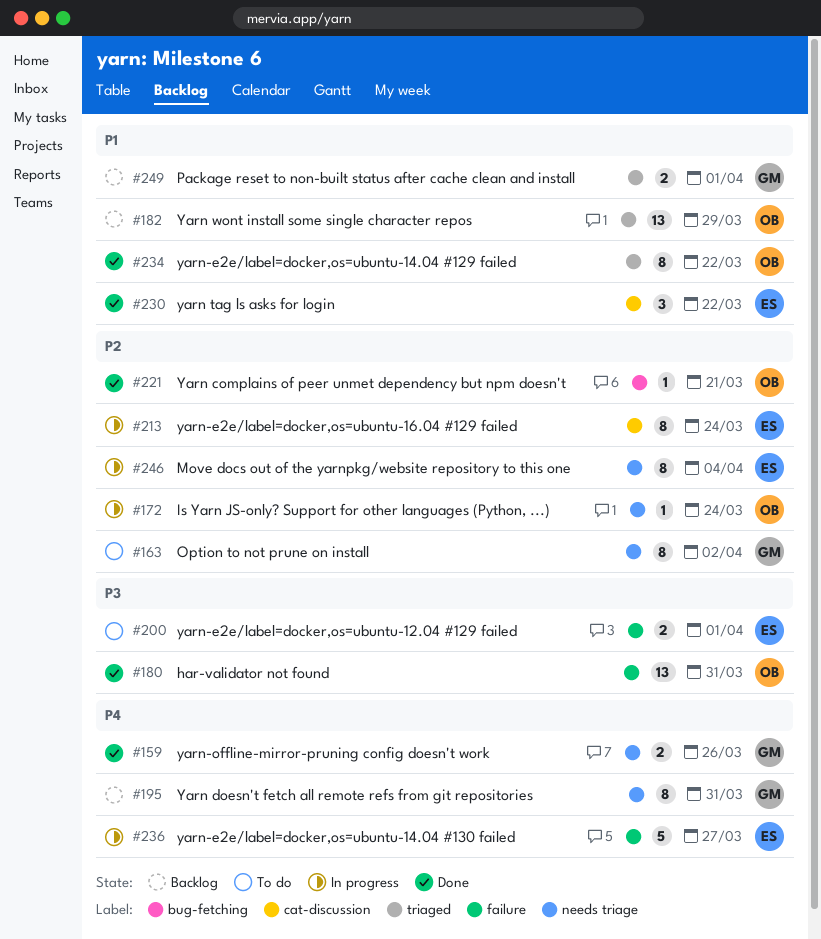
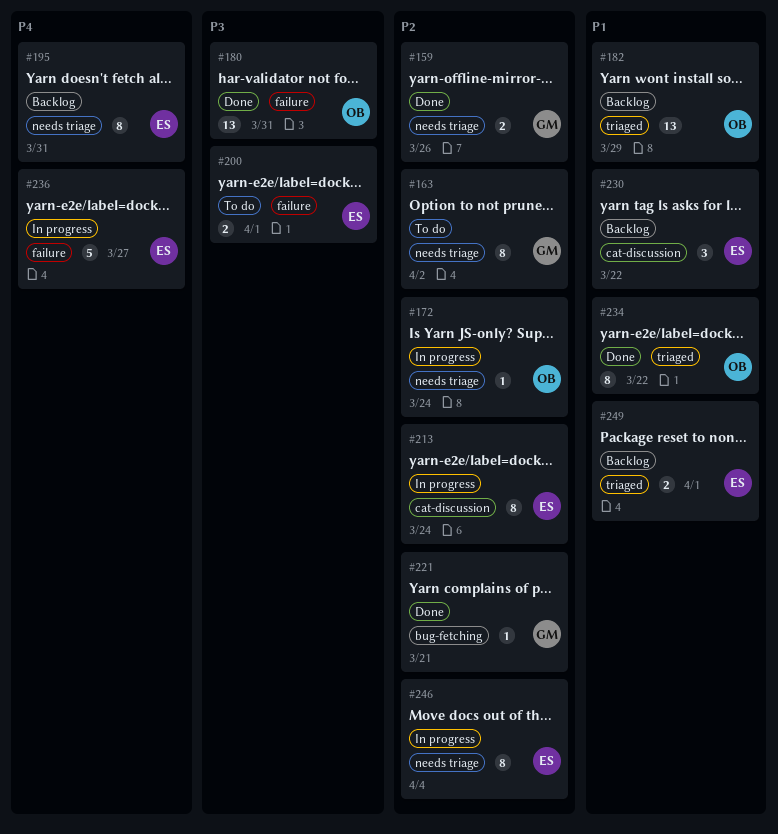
#159, priority: P4 -> P2
#195, owner: GM -> ES
#221, owner: OB -> GM
#230, status: Done -> Backlog
#249, owner: GM -> ES

